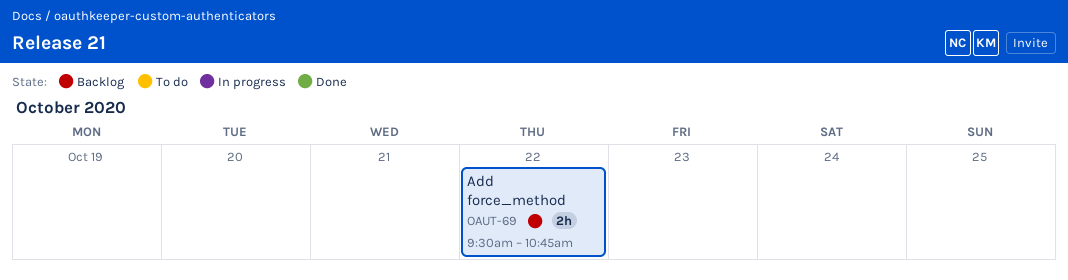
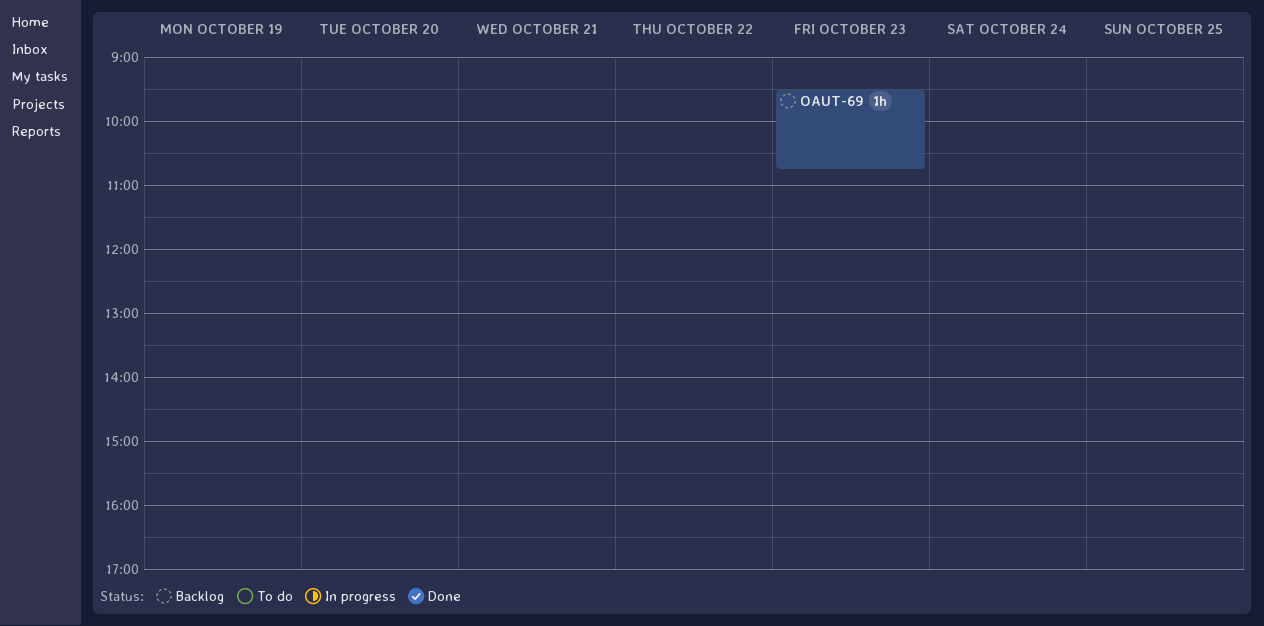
OAUT-69, estimate: 2h -> 1h
OAUT-69, day: Oct 22 -> Oct 23

